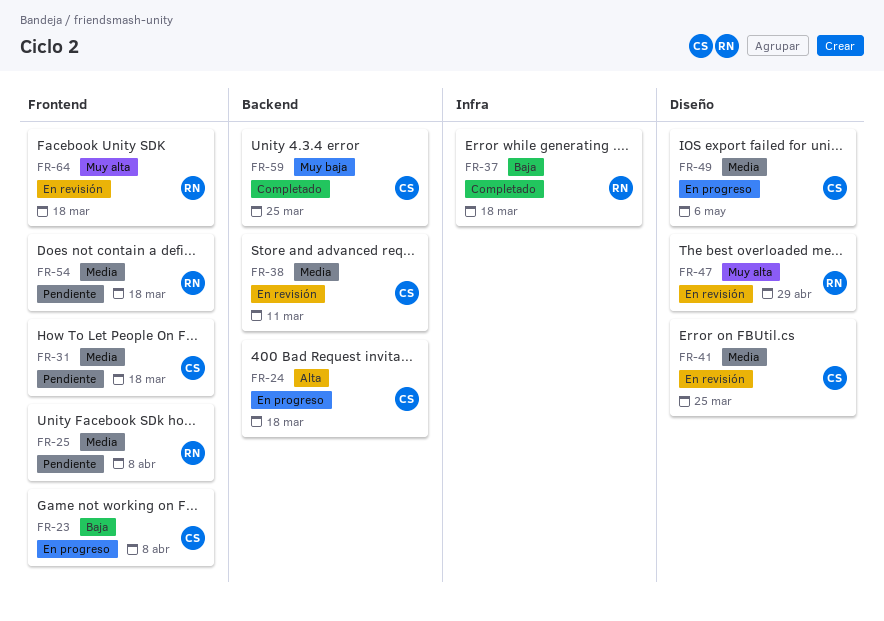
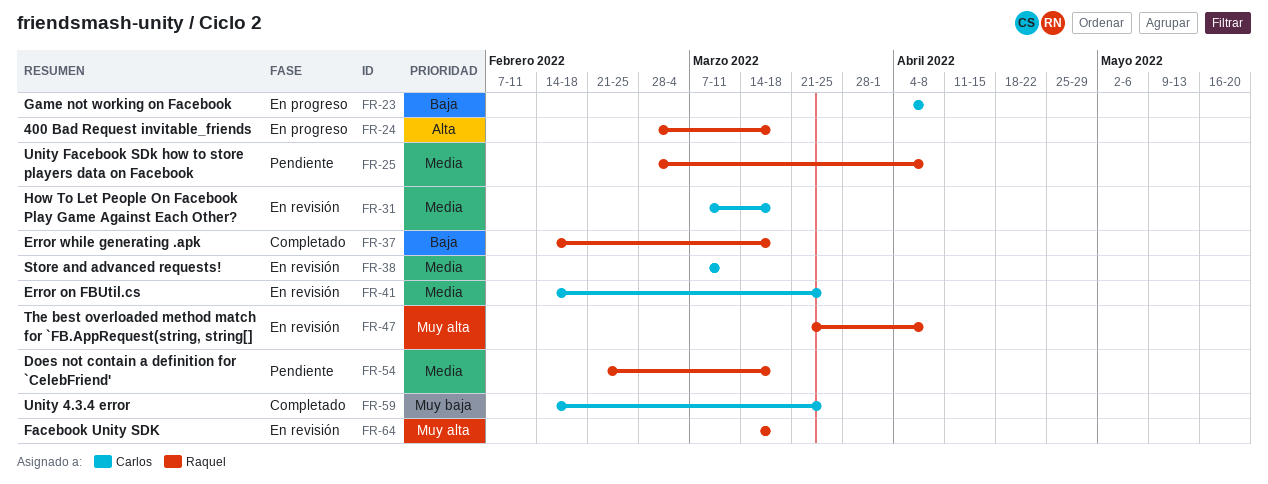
FR-24, owner: Carlos -> Raquel
FR-31, status: Pendiente -> En revisión
FR-47, due: Apr 29 -> Apr 8
FR-49: present -> none

